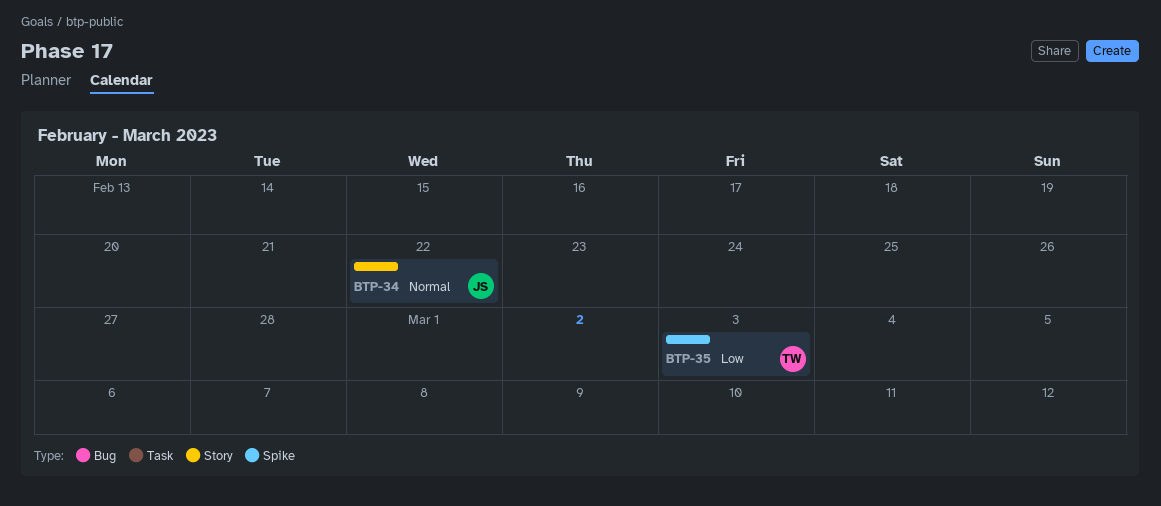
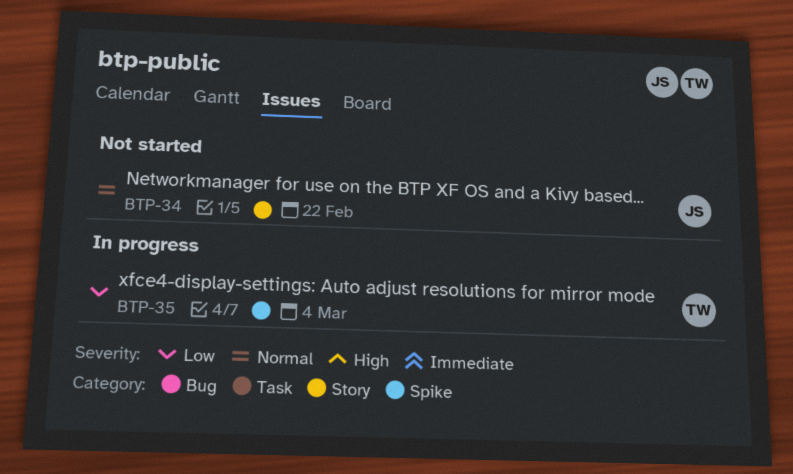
BTP-35, due: Mar 3 -> Mar 4

